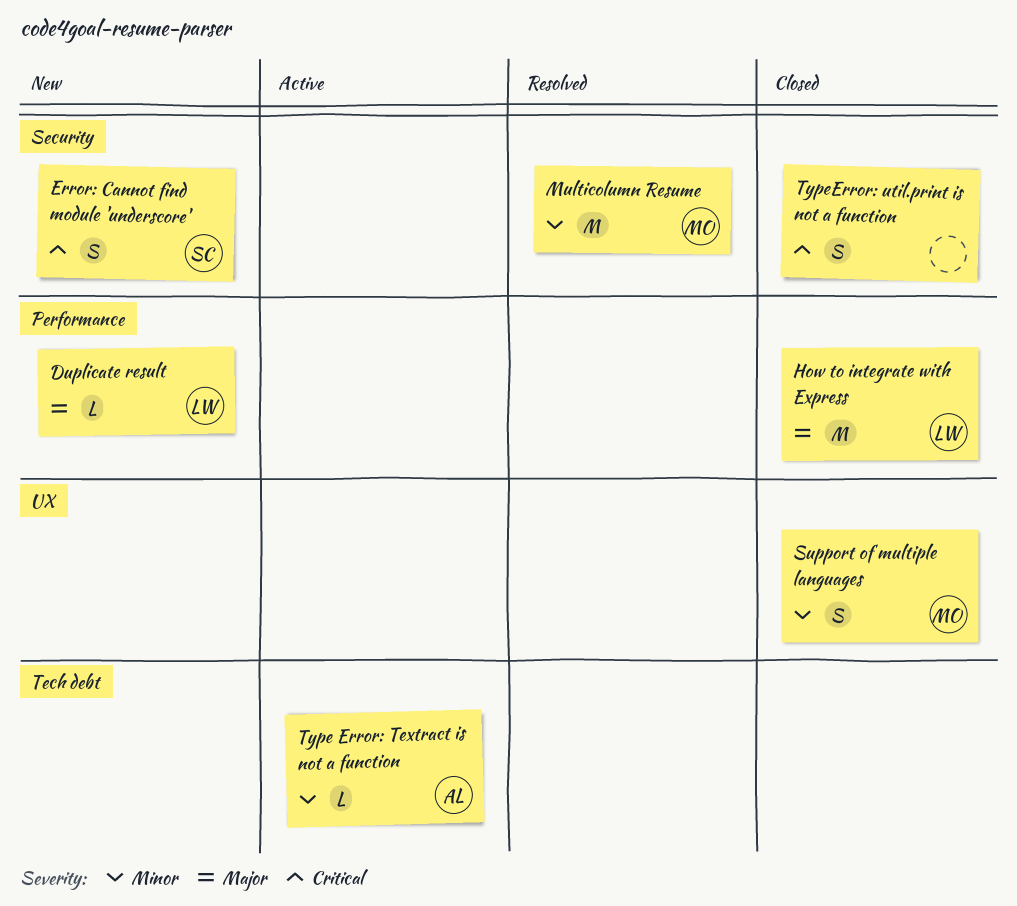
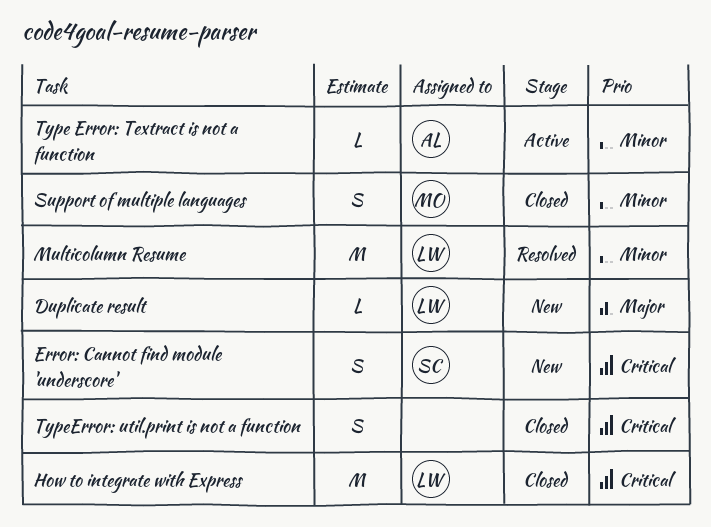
How to integrate with Express, priority: Major -> Critical
Multicolumn Resume, owner: MO -> LW

